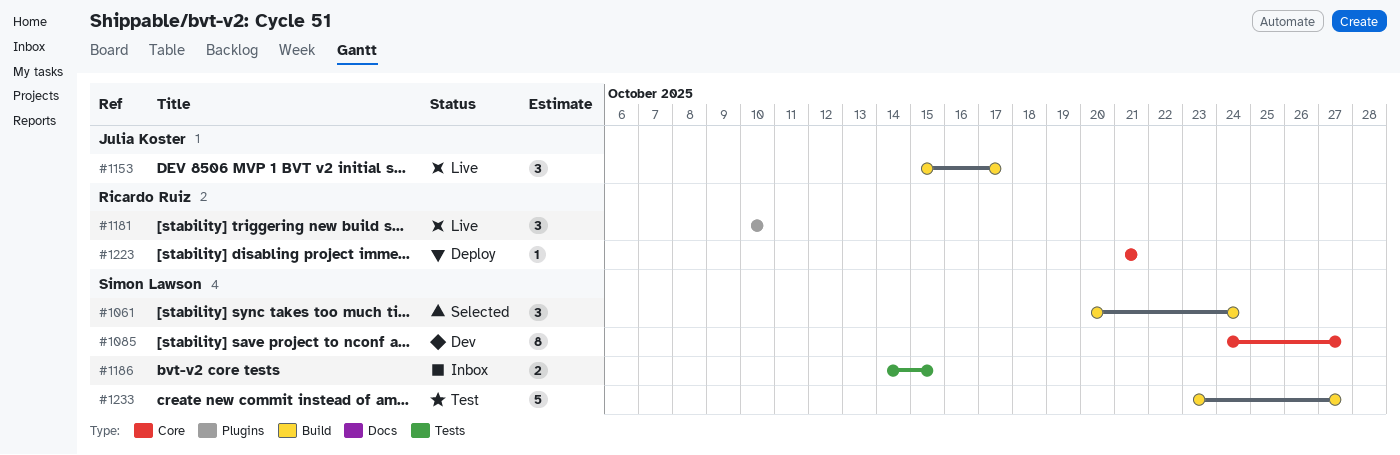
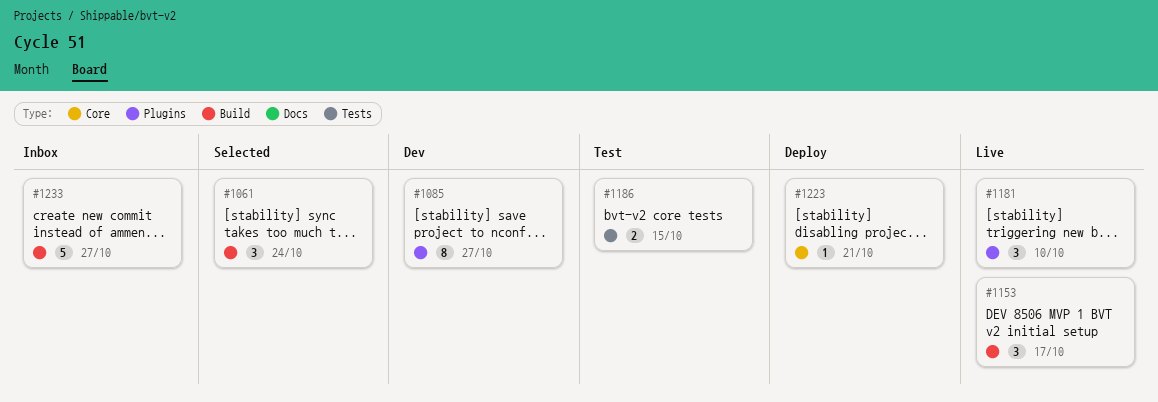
#1085, label: Core -> Plugins
#1186, status: Inbox -> Test
#1233, status: Test -> Inbox

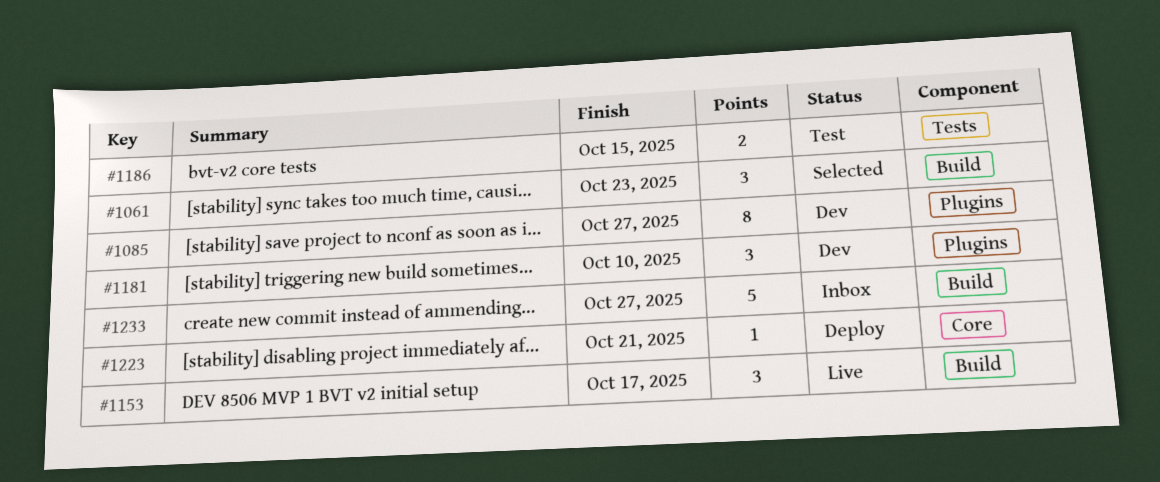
#1061, due: Oct 24 -> Oct 23
#1181, status: Live -> Dev

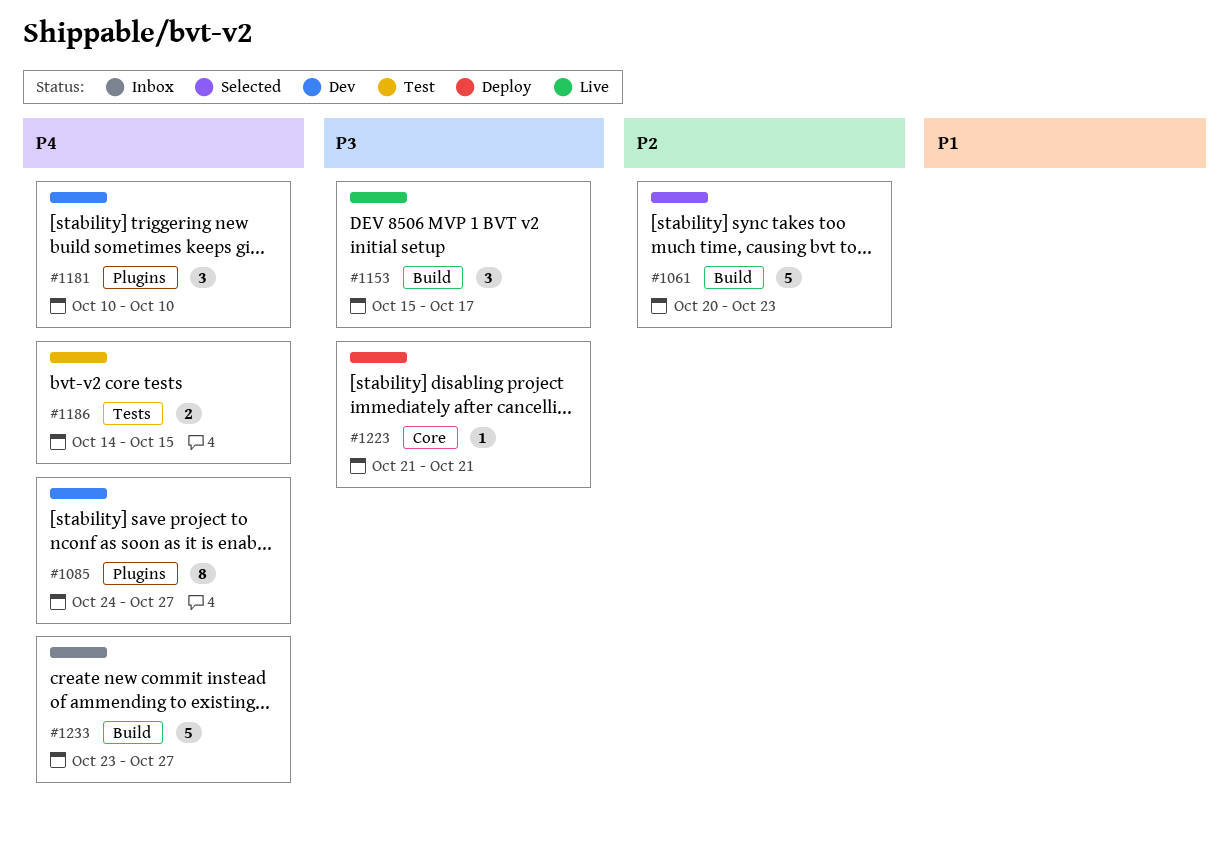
#1061, estimate: 3 -> 5

